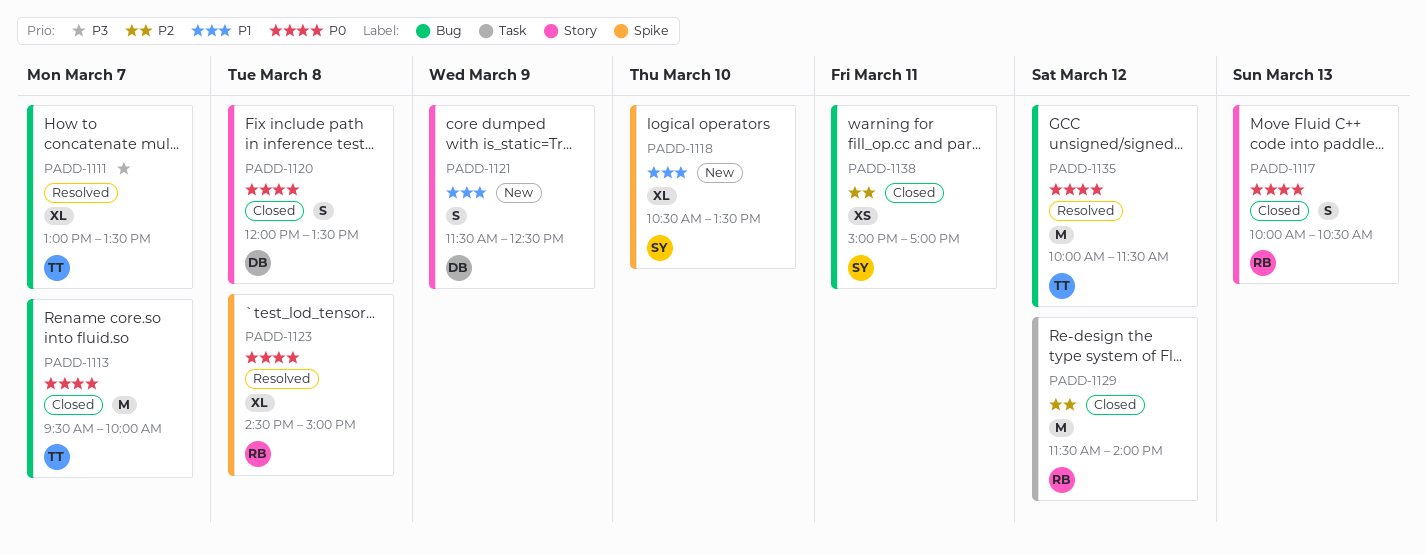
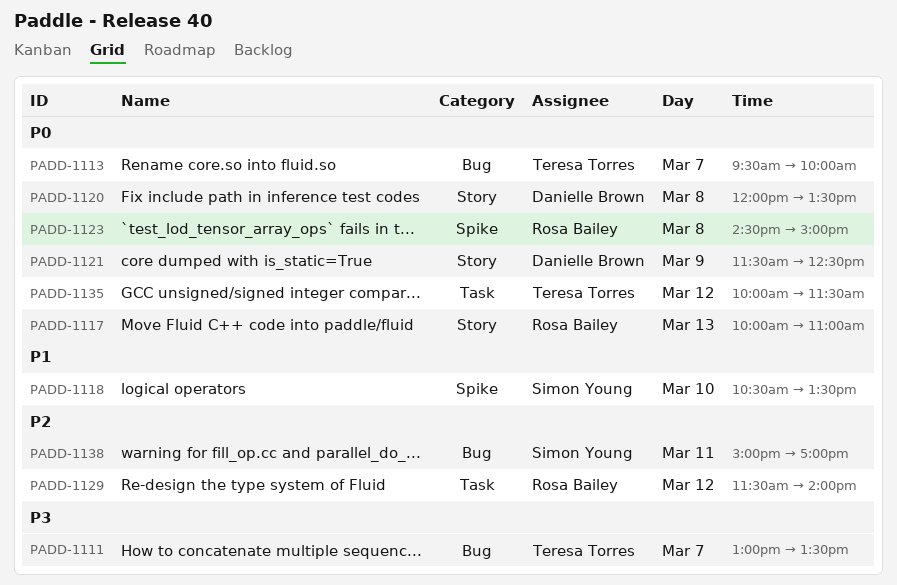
PADD-1117, ends: 10:30 -> 11:00
PADD-1121, priority: P1 -> P0
PADD-1135, label: Bug -> Task

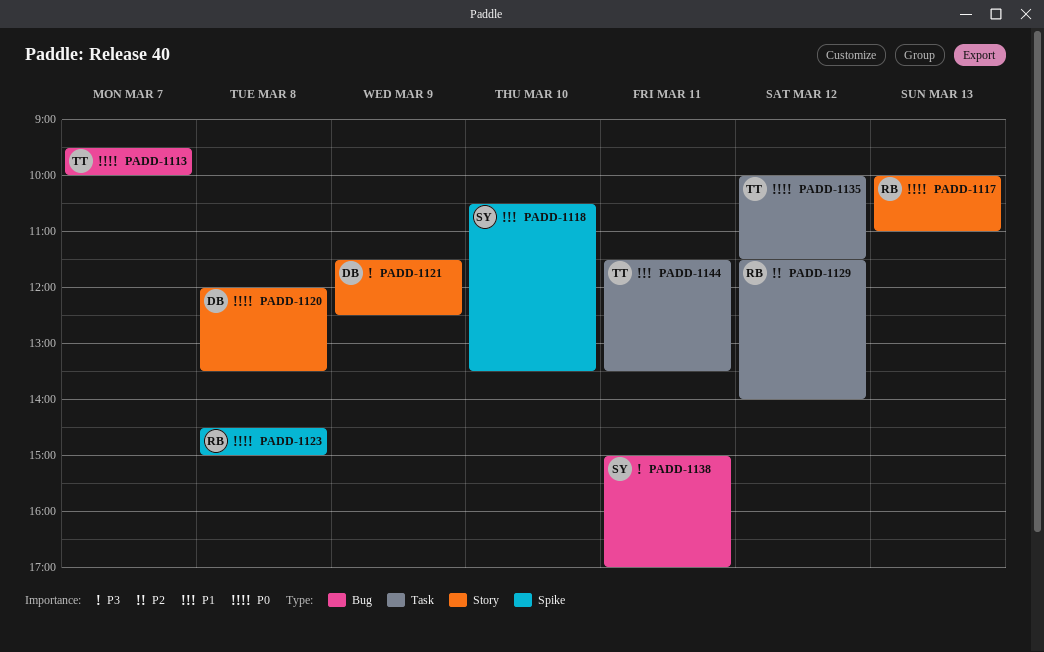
PADD-1111: present -> none
PADD-1121, priority: P0 -> P3
PADD-1138, priority: P2 -> P3
PADD-1144: none -> present

